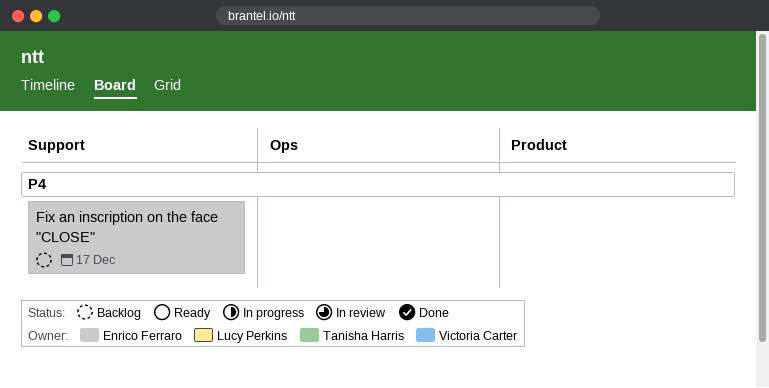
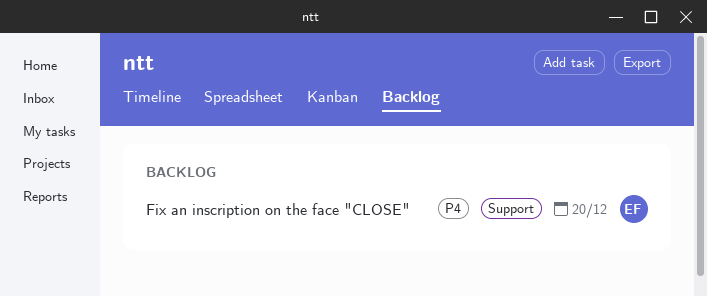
Fix an inscription on the face "CLOSE", due: Dec 17 -> Dec 20

